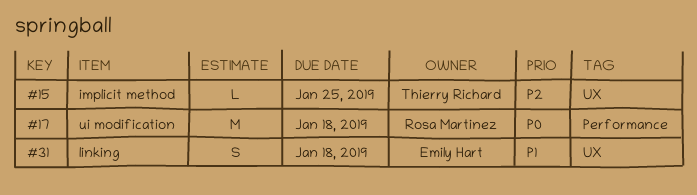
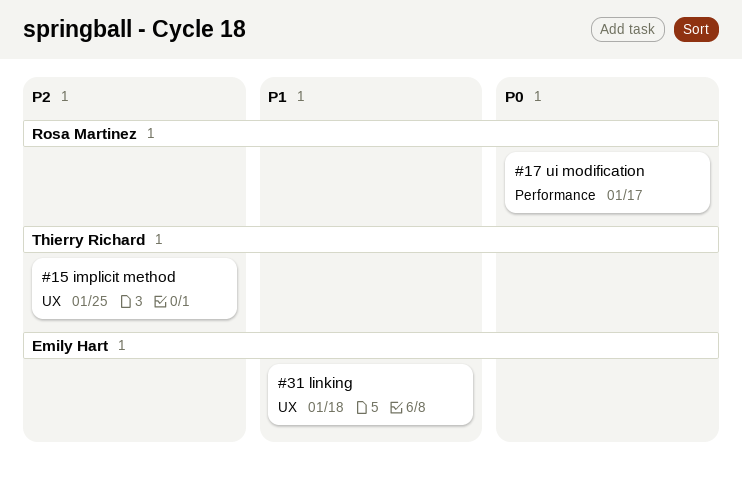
#17, due: Jan 18 -> Jan 17

